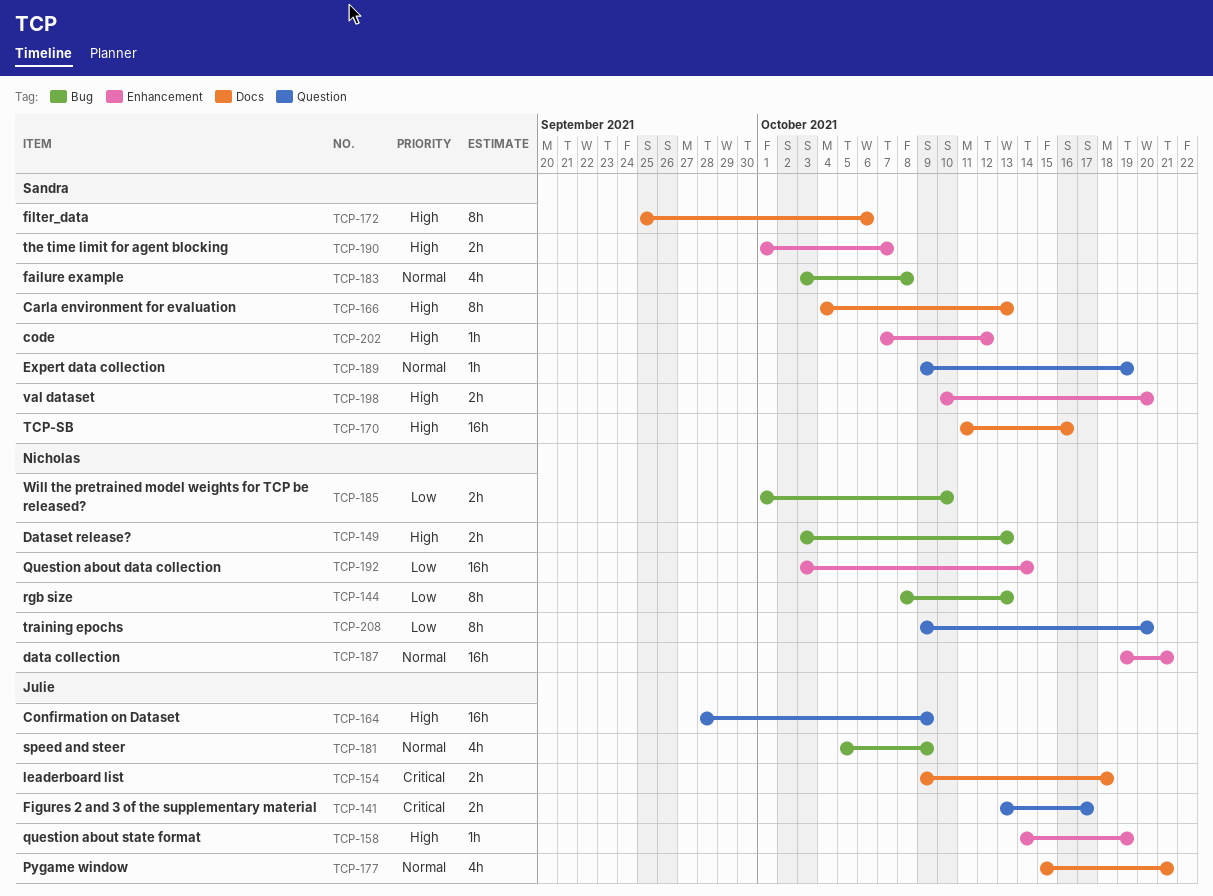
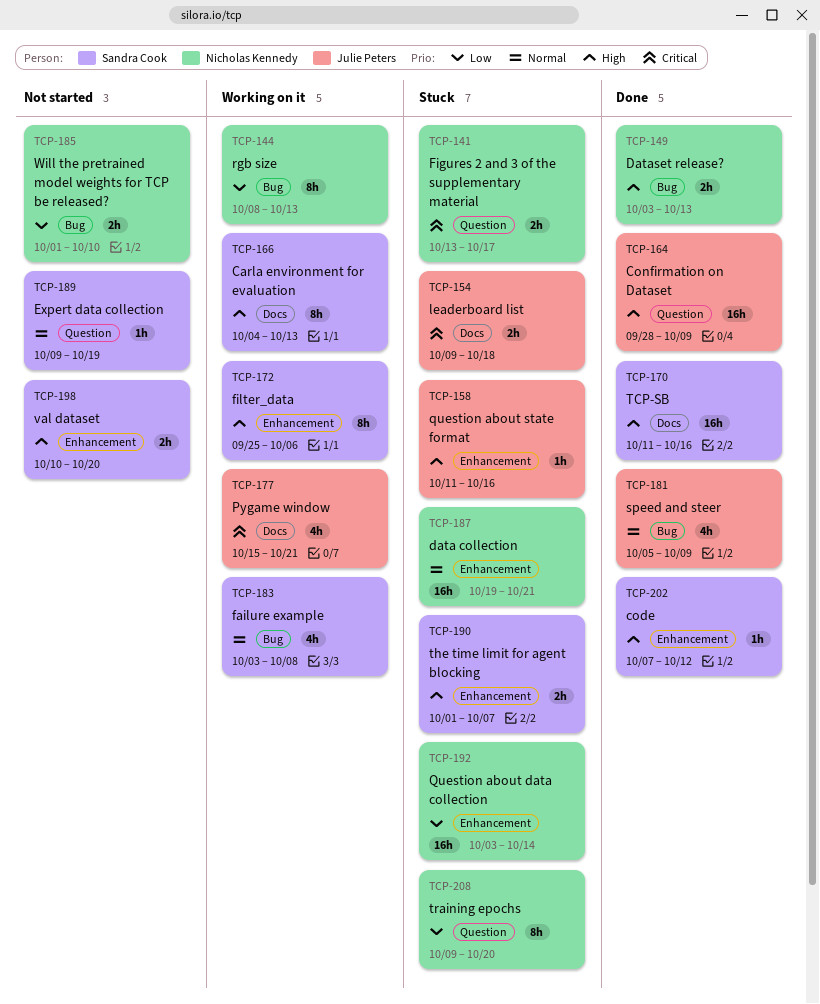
TCP-141, owner: Julie Peters -> Nicholas Kennedy
TCP-158, start: Oct 14 -> Oct 11
TCP-158, due: Oct 19 -> Oct 16
TCP-172, label: Docs -> Enhancement
TCP-177, priority: Normal -> Critical

